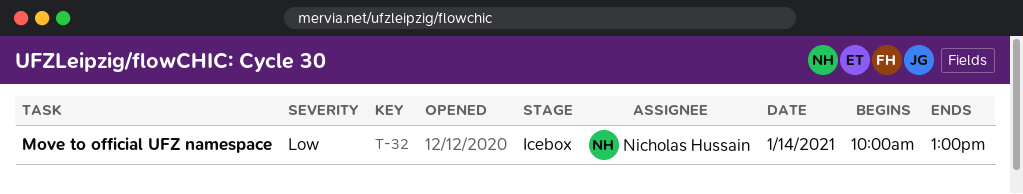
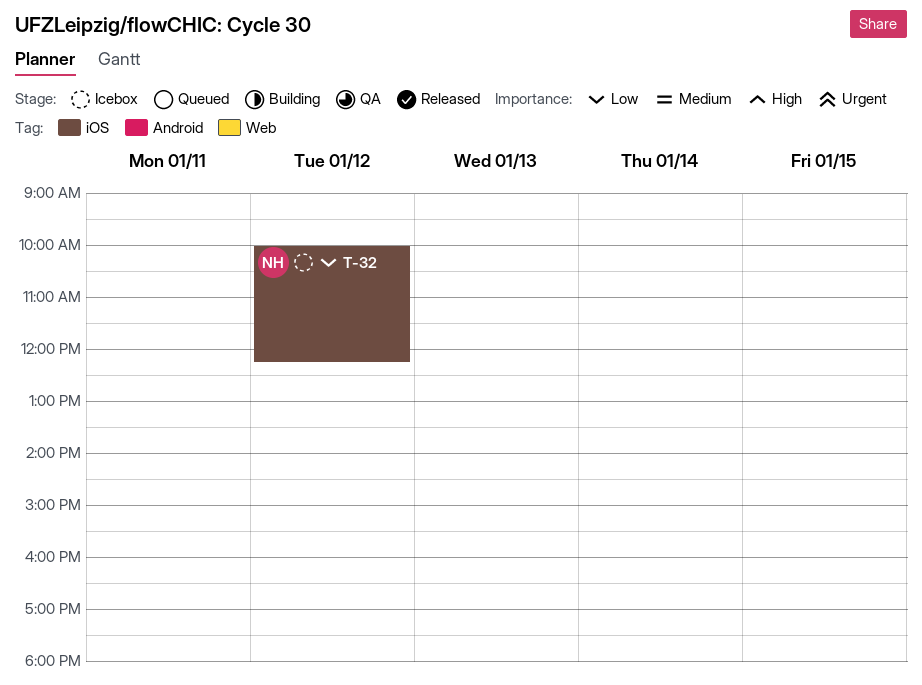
T-32, day: Jan 14 -> Jan 12
T-32, ends: 13:00 -> 12:15

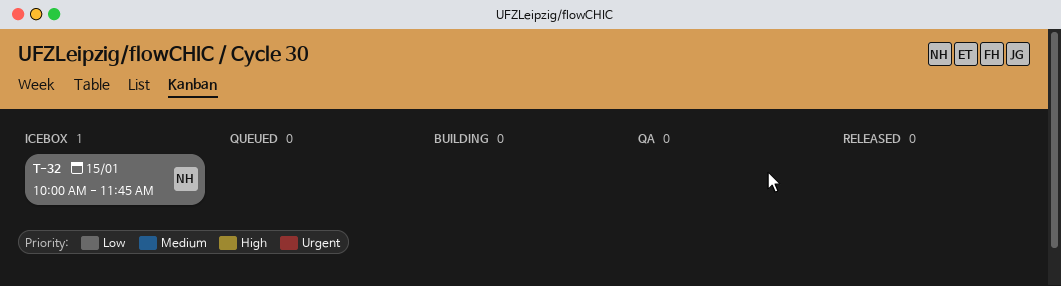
T-32, day: Jan 12 -> Jan 15
T-32, ends: 12:15 -> 11:45

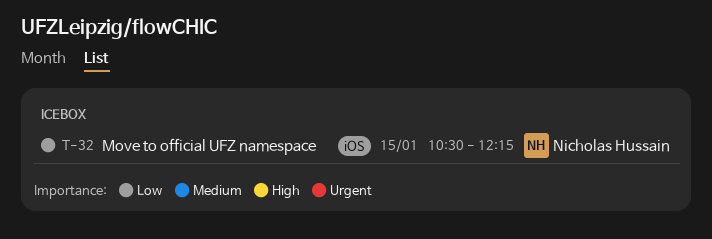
T-32, begins: 10:00 -> 10:30
T-32, ends: 11:45 -> 12:15

